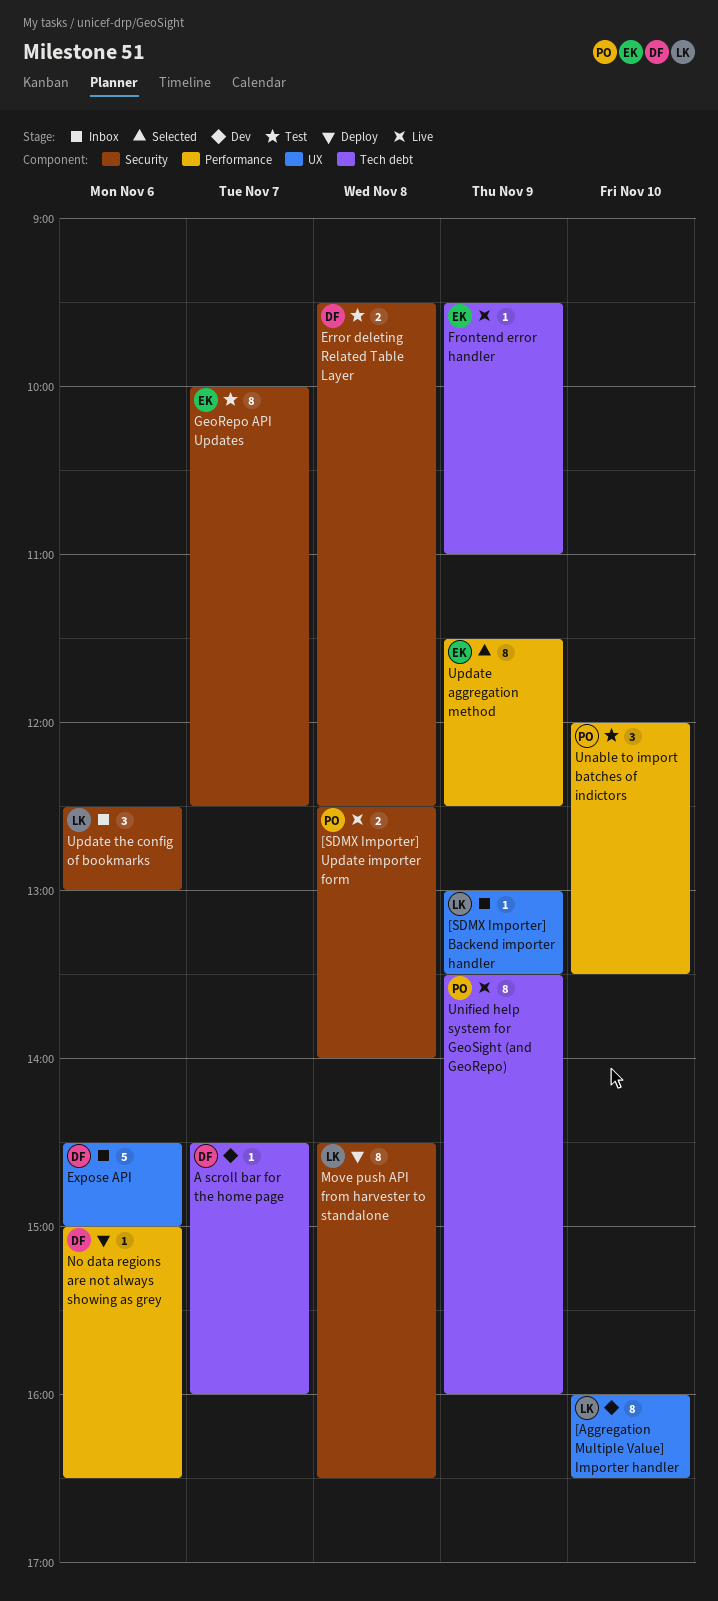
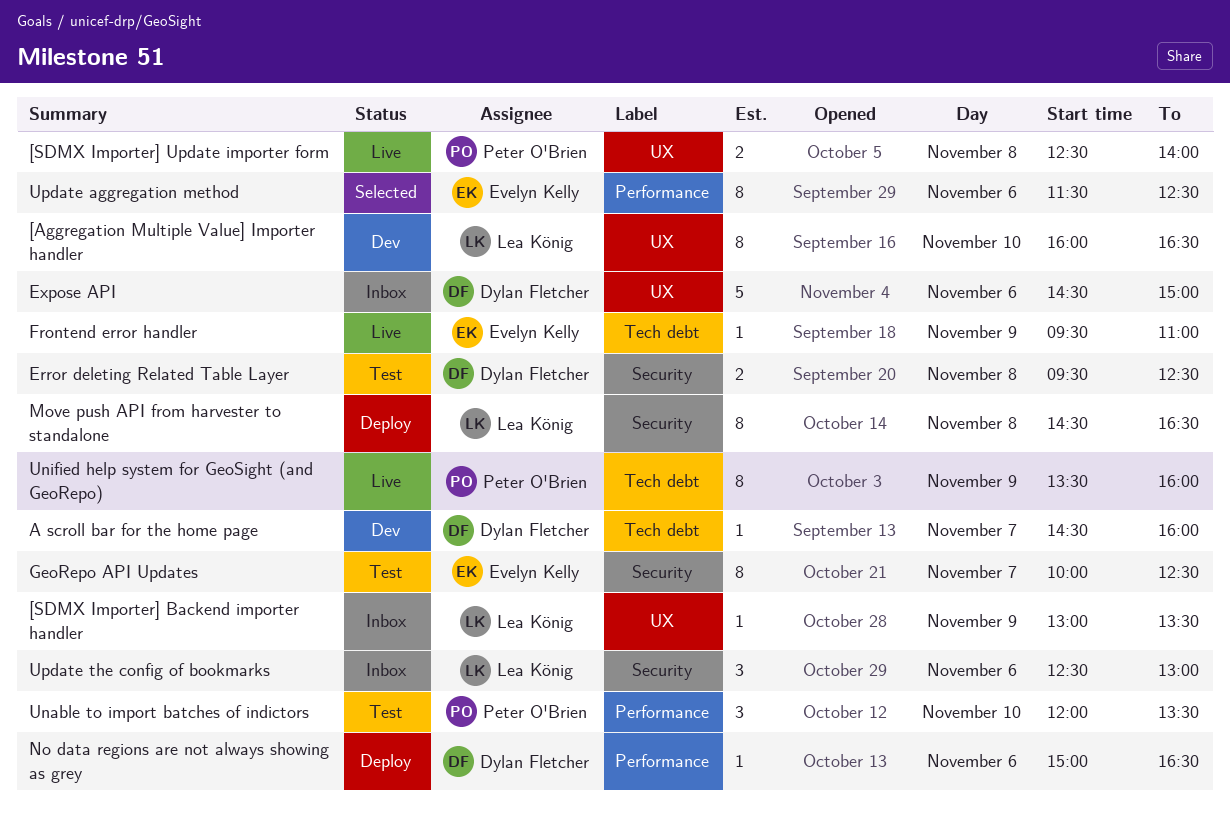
[SDMX Importer] Update importer form, label: Security -> UX
Update aggregation method, day: Nov 9 -> Nov 6

